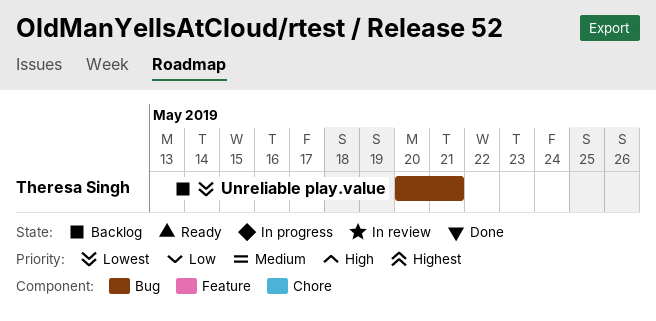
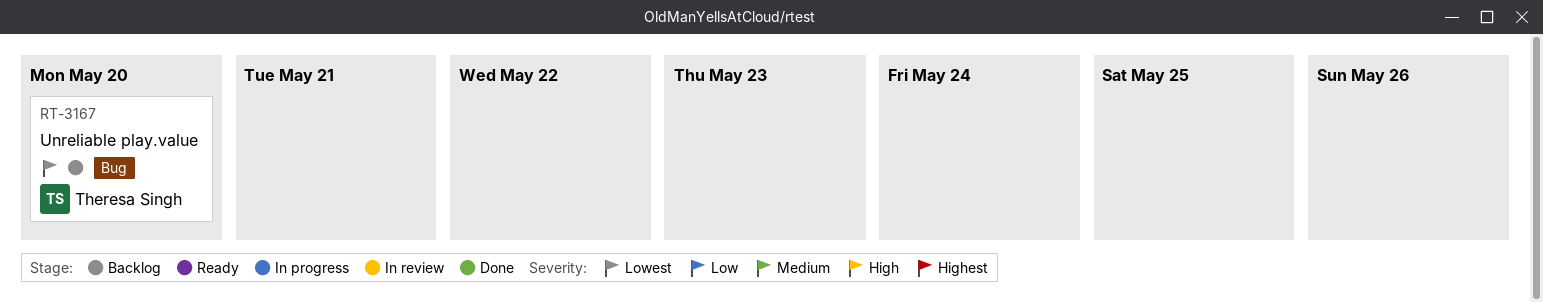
Unreliable play.value, due: May 21 -> May 20

